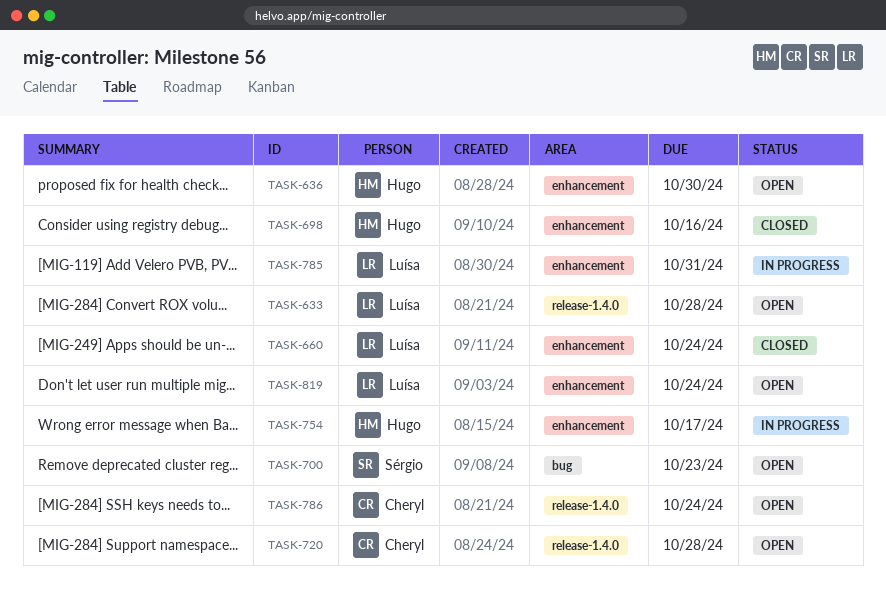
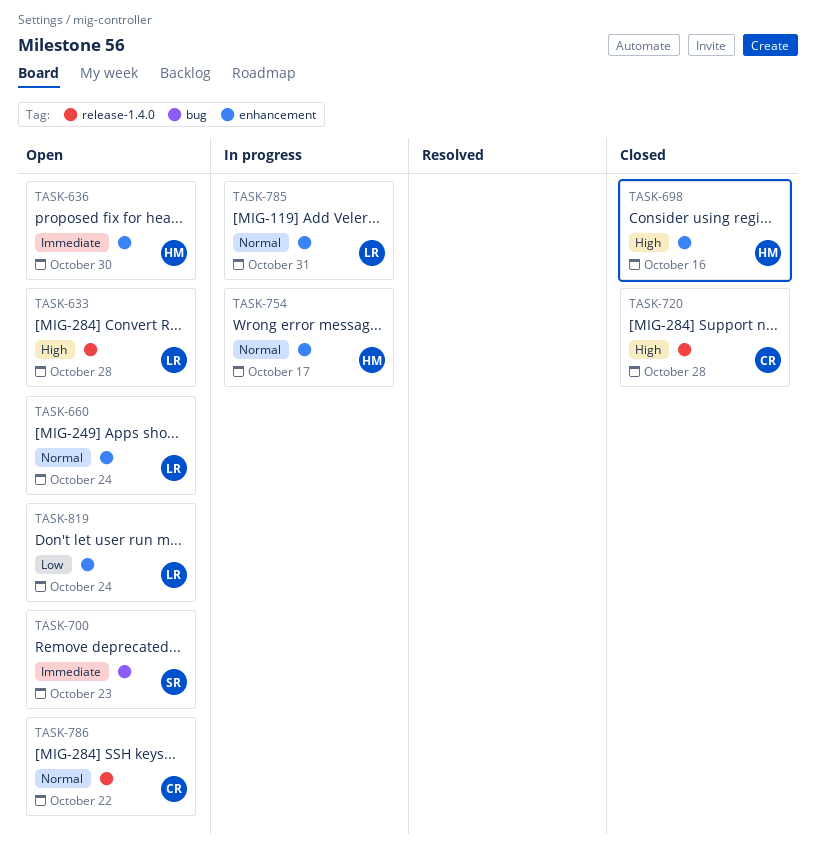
TASK-660, status: Closed -> Open
TASK-720, status: Open -> Closed
TASK-786, due: Oct 24 -> Oct 22

